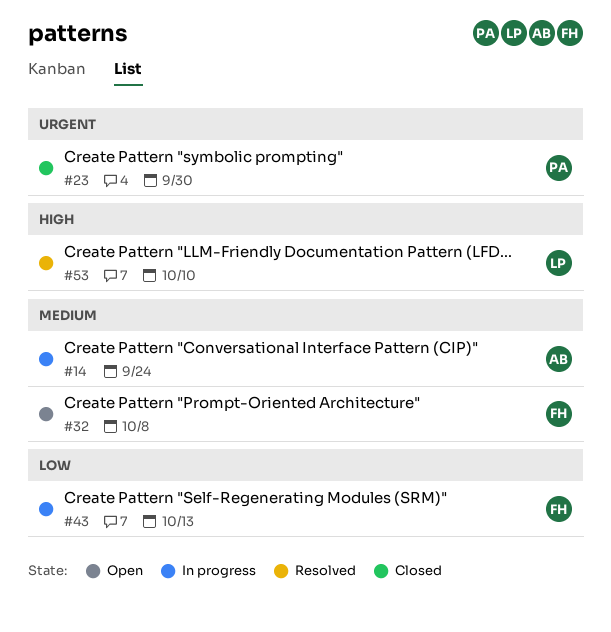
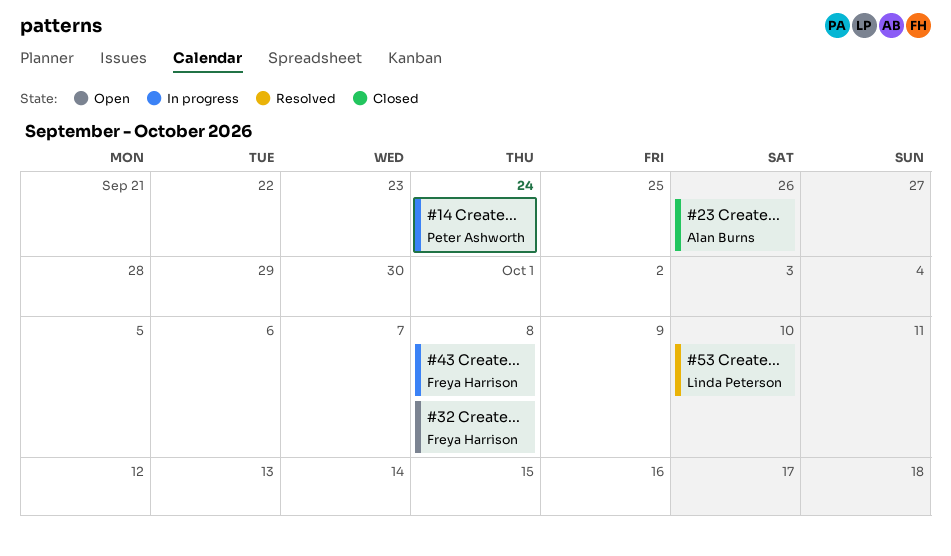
#14, owner: Alan Burns -> Peter Ashworth
#23, owner: Peter Ashworth -> Alan Burns
#23, due: Sep 30 -> Sep 26
#43, due: Oct 13 -> Oct 8

